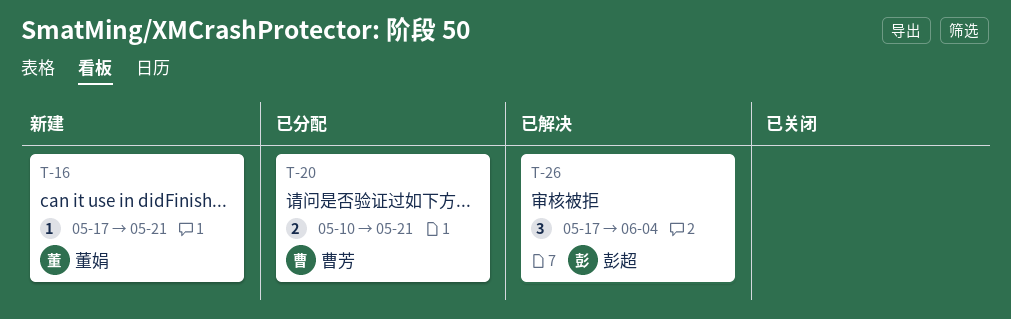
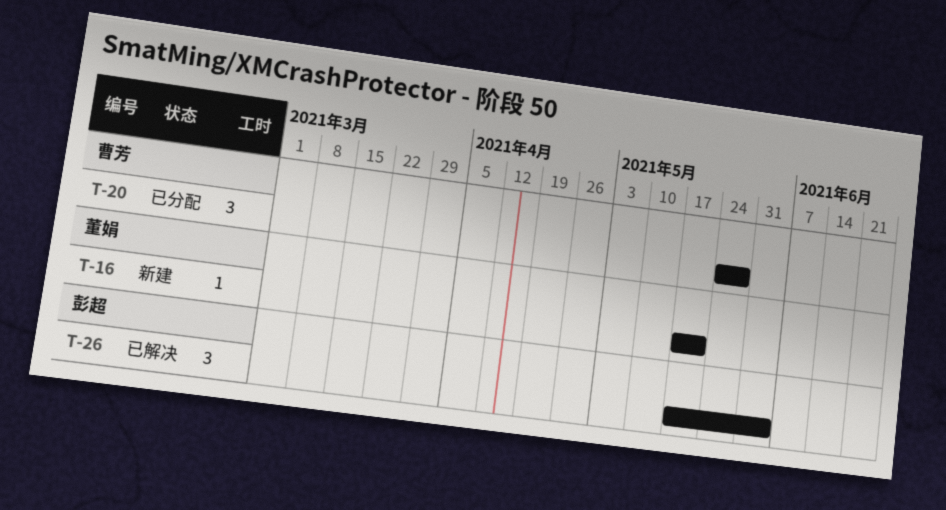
T-20, estimate: 2 -> 3
T-20, start: May 10 -> May 24
T-20, due: May 21 -> May 28

